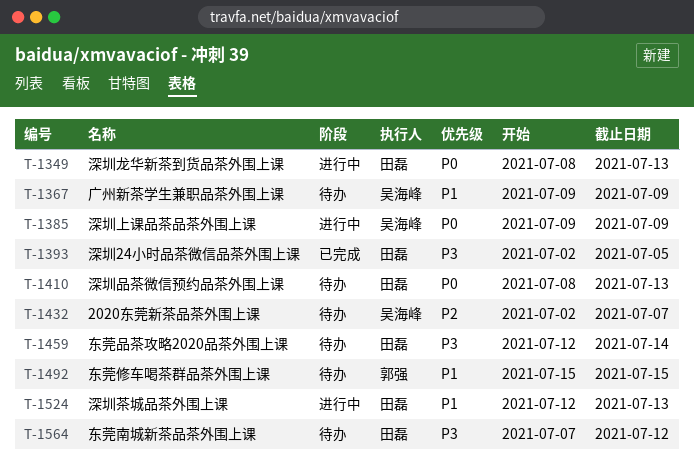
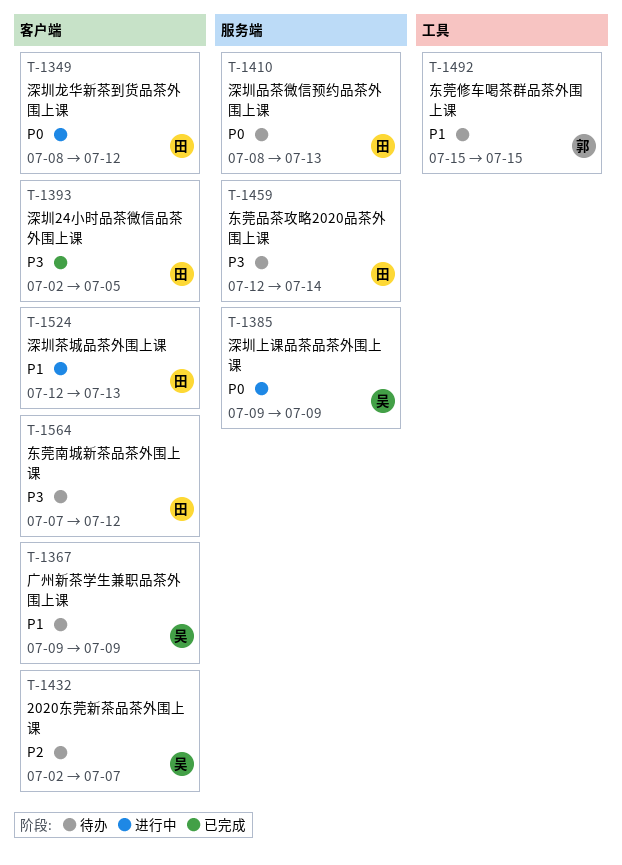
T-1349, due: Jul 13 -> Jul 12

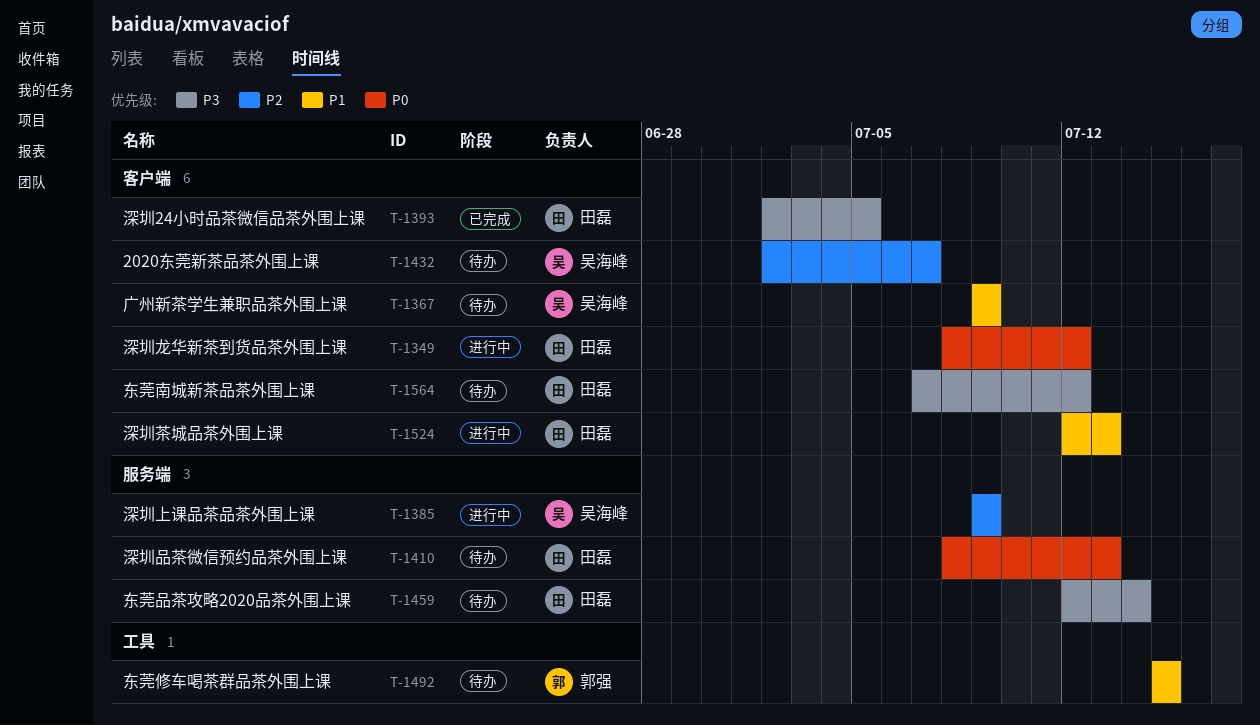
T-1385, priority: P0 -> P2

